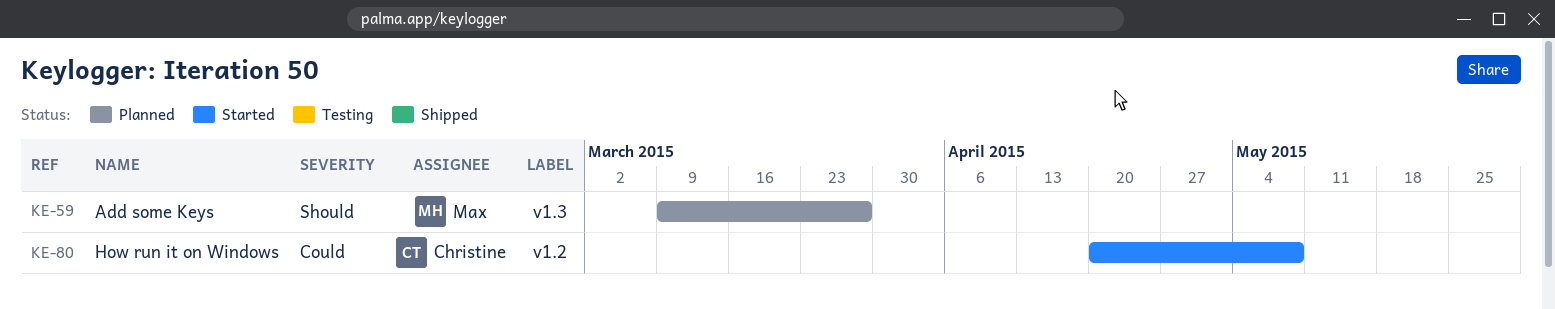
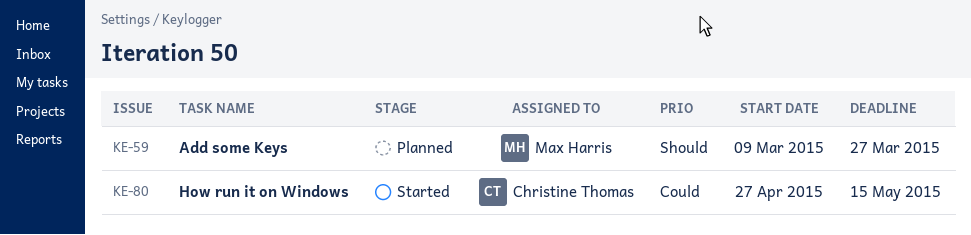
KE-80, start: Apr 20 -> Apr 27
KE-80, due: May 8 -> May 15

